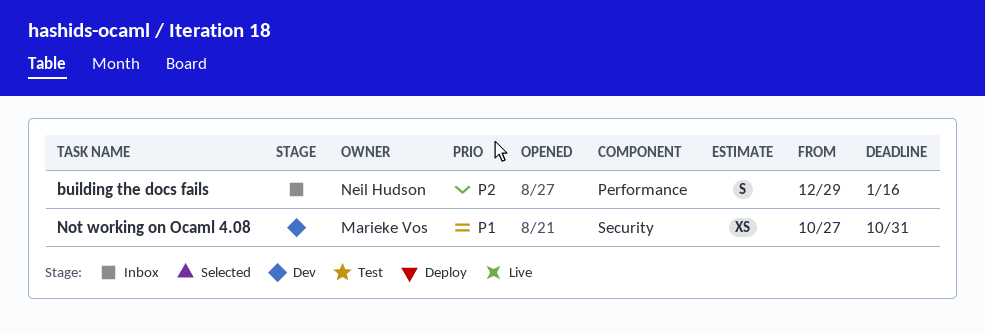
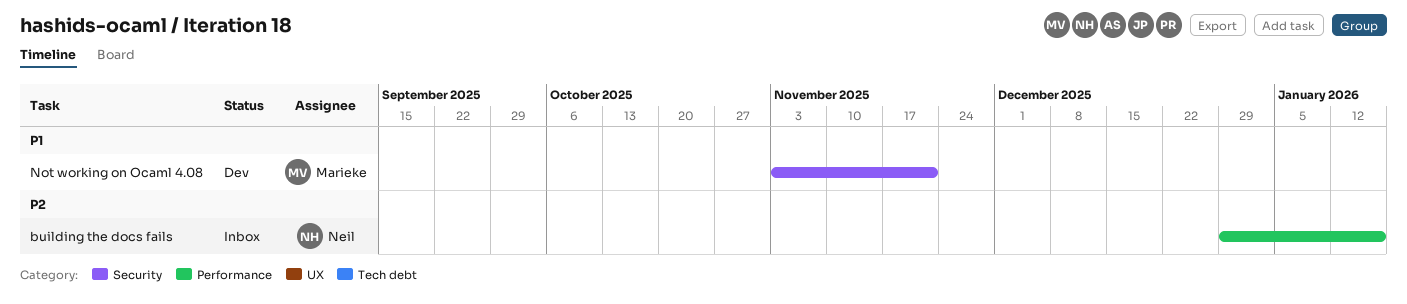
Not working on Ocaml 4.08, start: Oct 27 -> Nov 3
Not working on Ocaml 4.08, due: Oct 31 -> Nov 21

